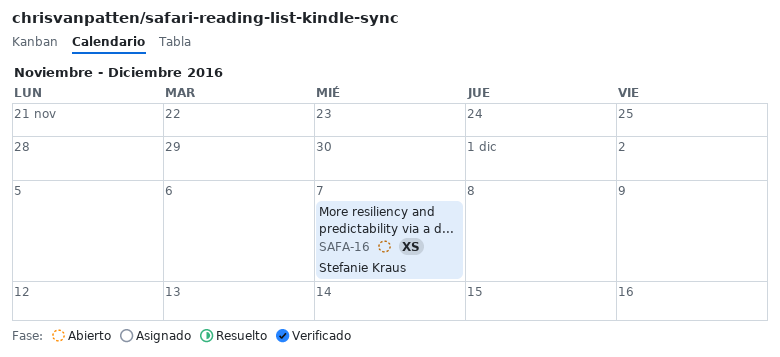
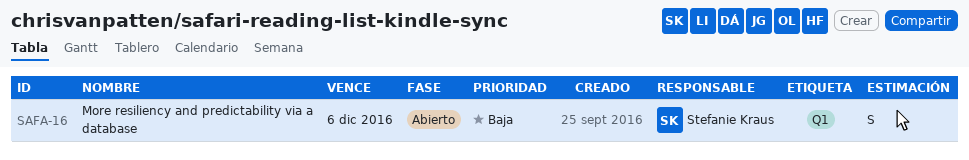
SAFA-16, estimate: XS -> S
SAFA-16, due: Dec 7 -> Dec 6

